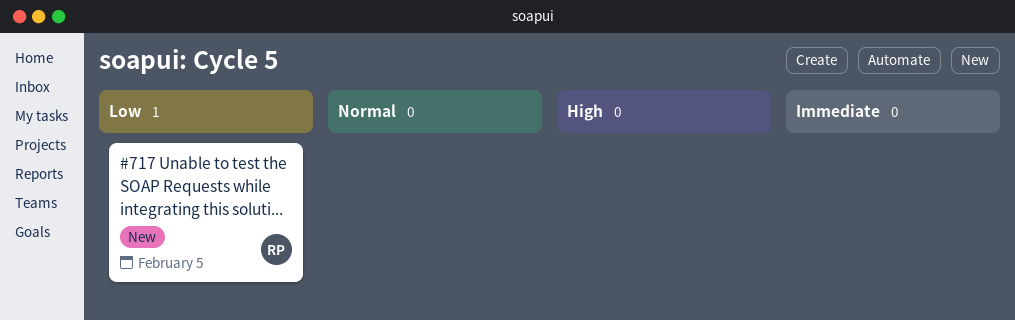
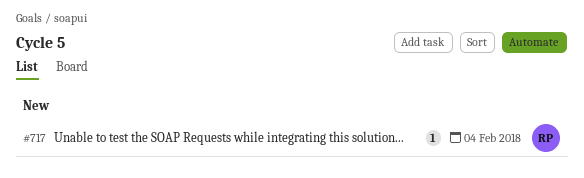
#717, due: Feb 5 -> Feb 4

